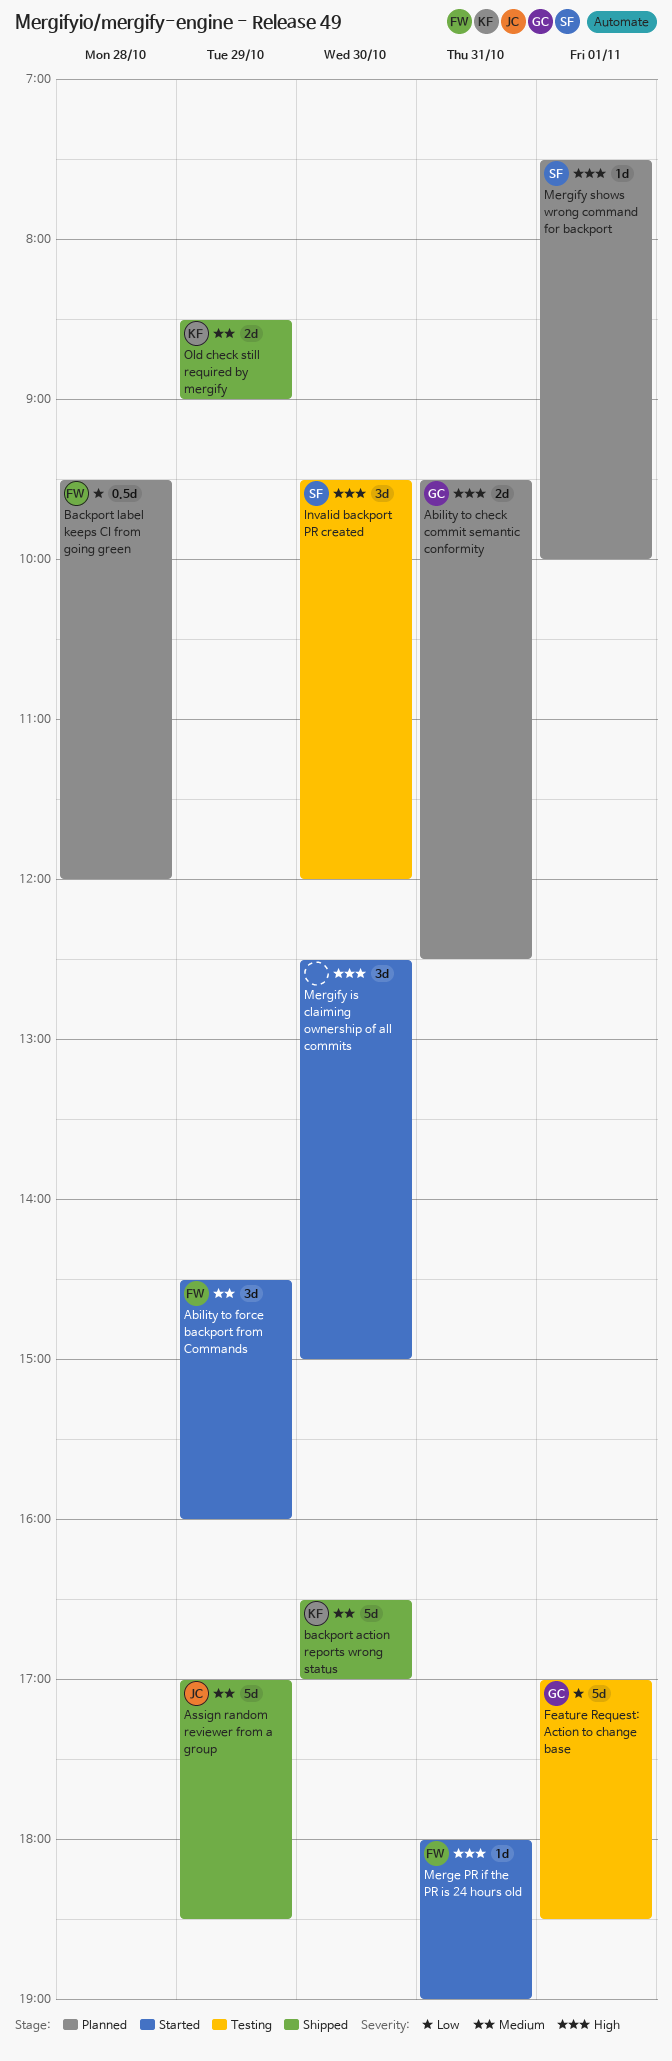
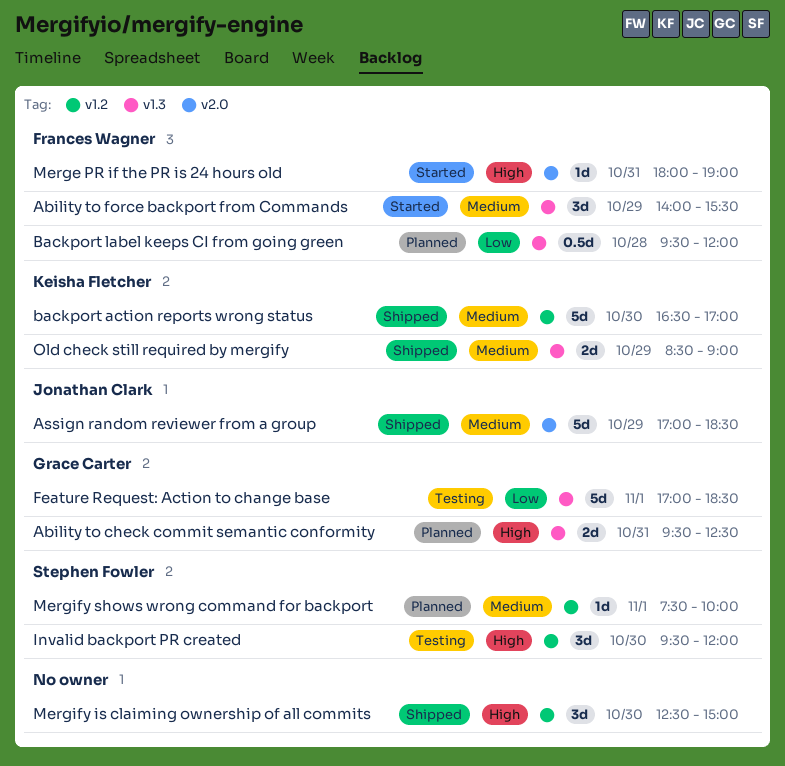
Ability to force backport from Commands, begins: 14:30 -> 14:00
Ability to force backport from Commands, ends: 16:00 -> 15:30
Mergify is claiming ownership of all commits, status: Started -> Shipped
Mergify shows wrong command for backport, priority: High -> Medium

